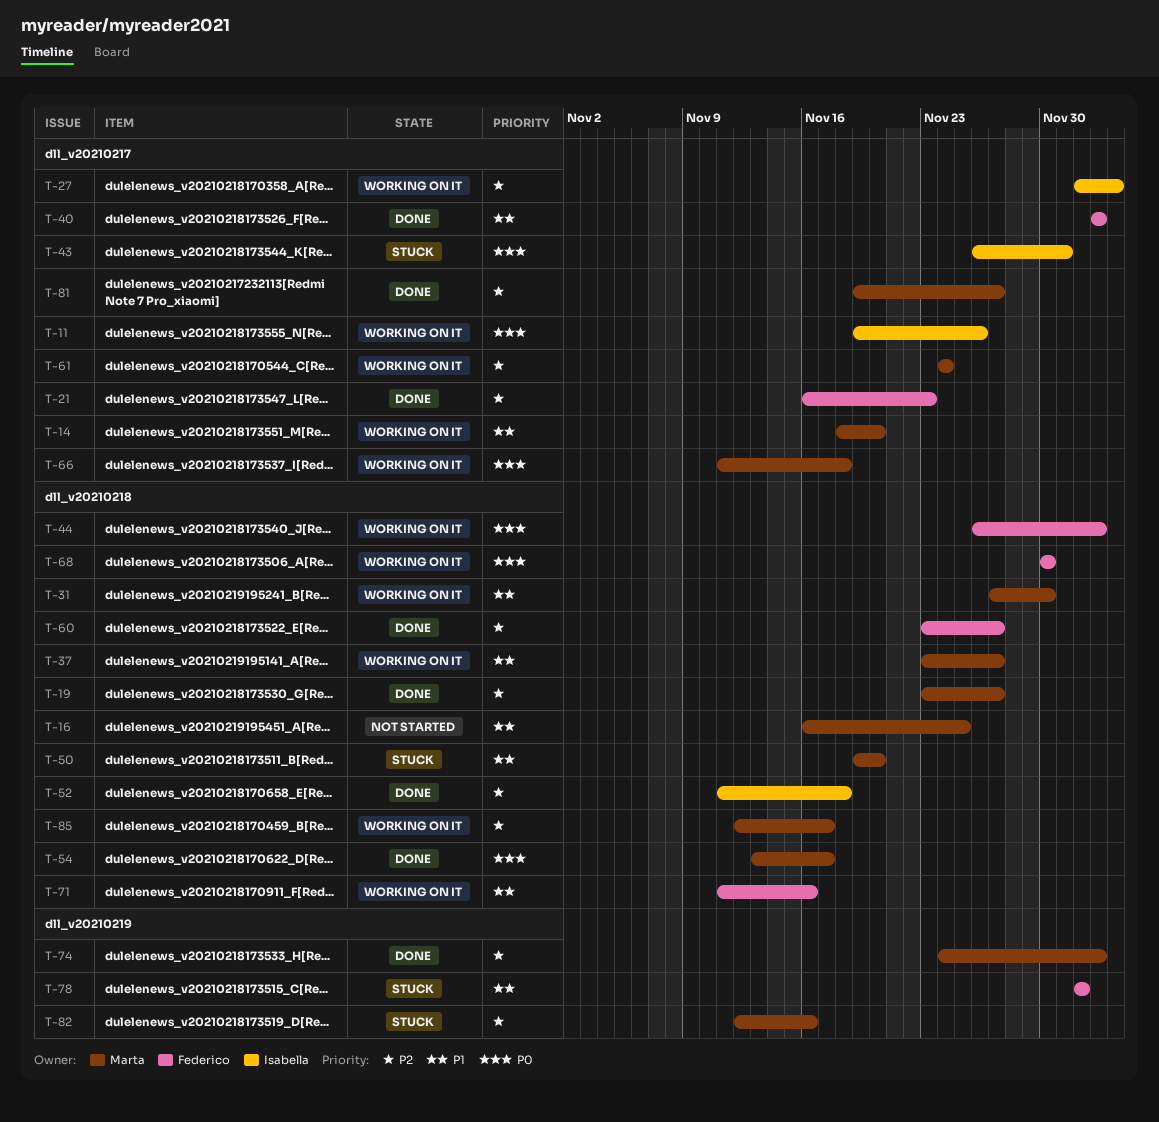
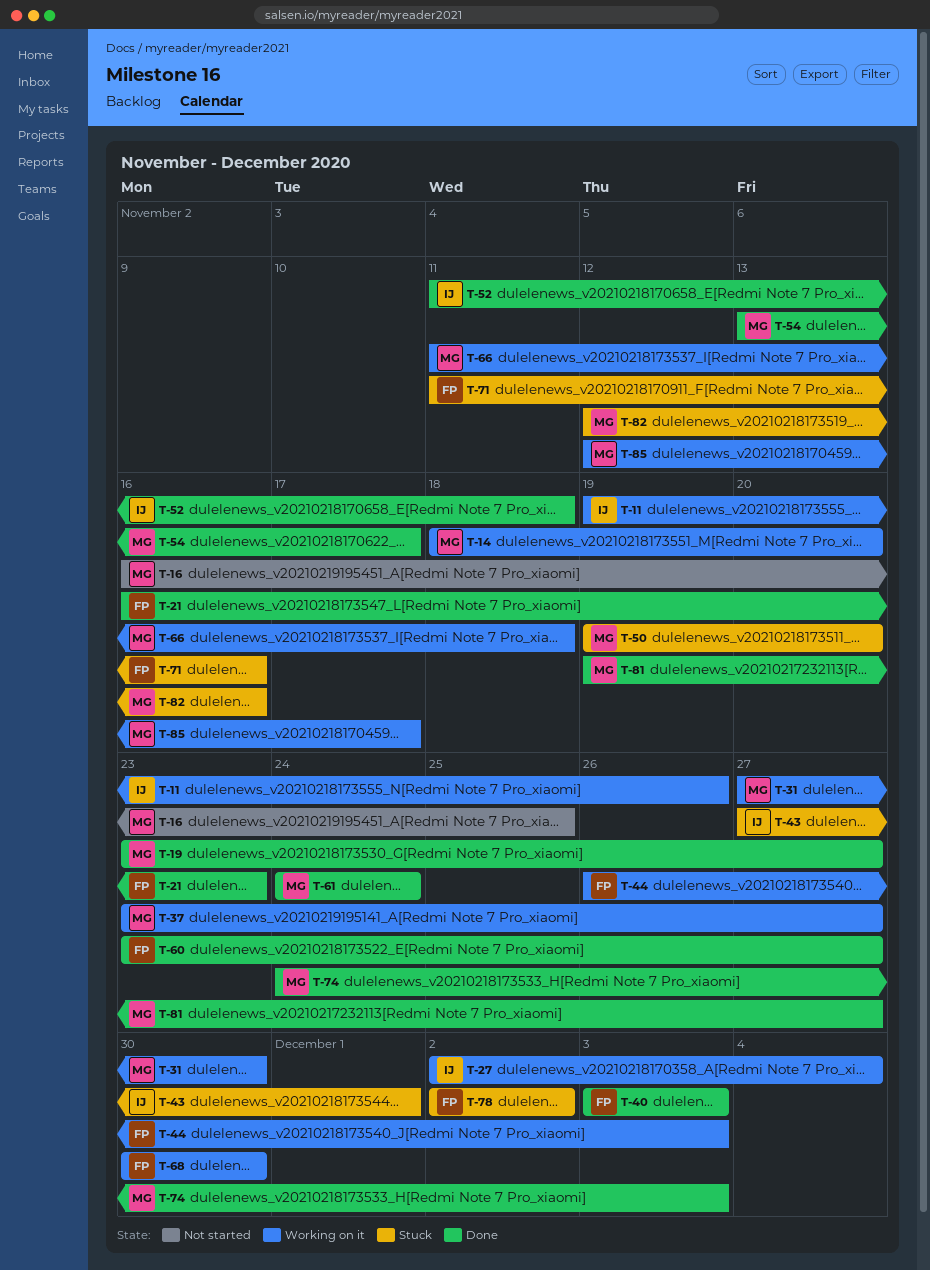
T-43, start: Nov 26 -> Nov 27
T-61, status: Working on it -> Done
T-71, status: Working on it -> Stuck

